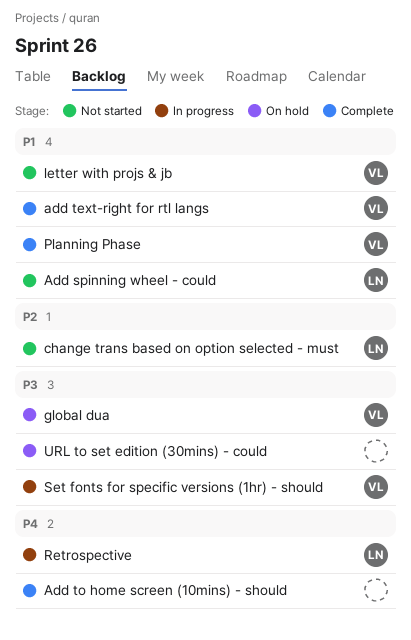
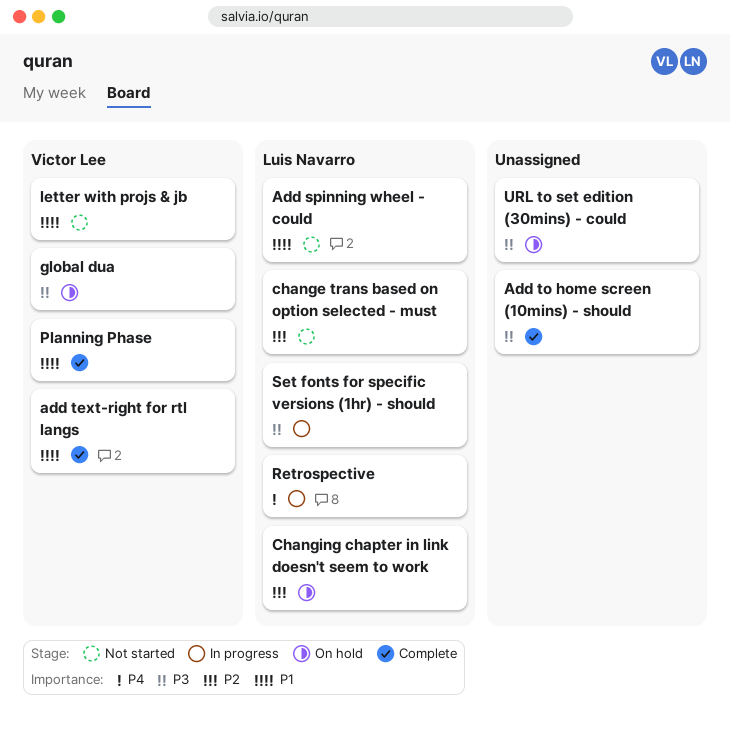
Add to home screen (10mins) - should, priority: P4 -> P3
Changing chapter in link doesn't seem to work: none -> present
Set fonts for specific versions (1hr) - should, owner: Victor Lee -> Luis Navarro

